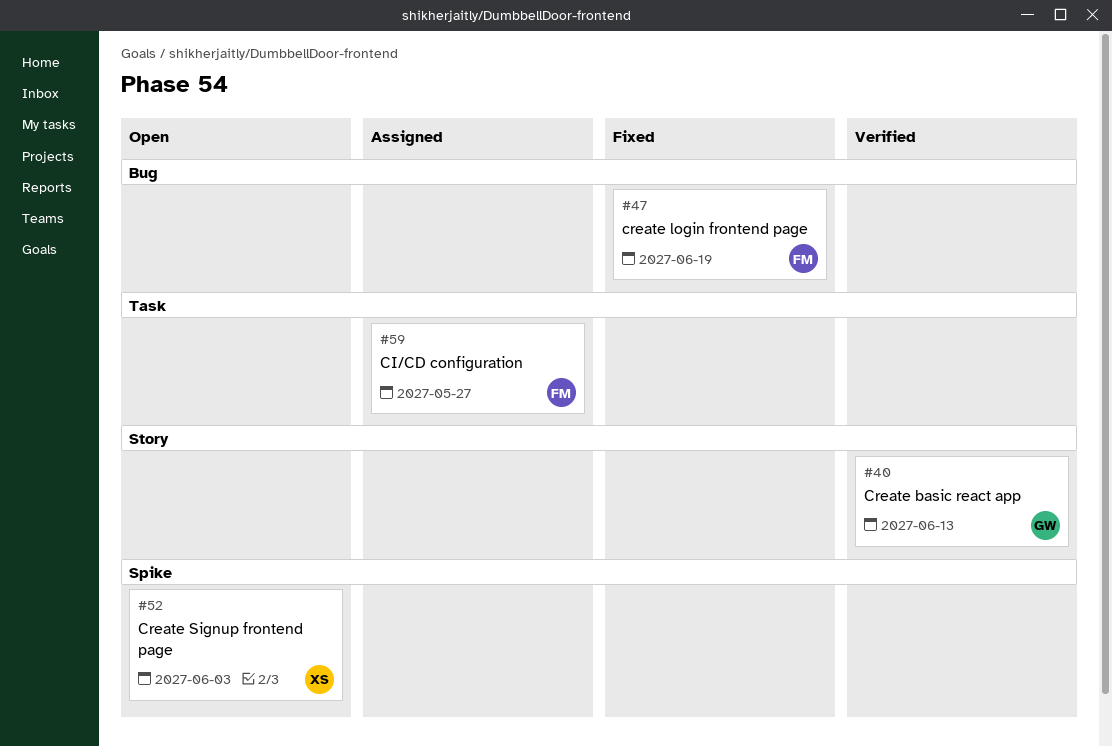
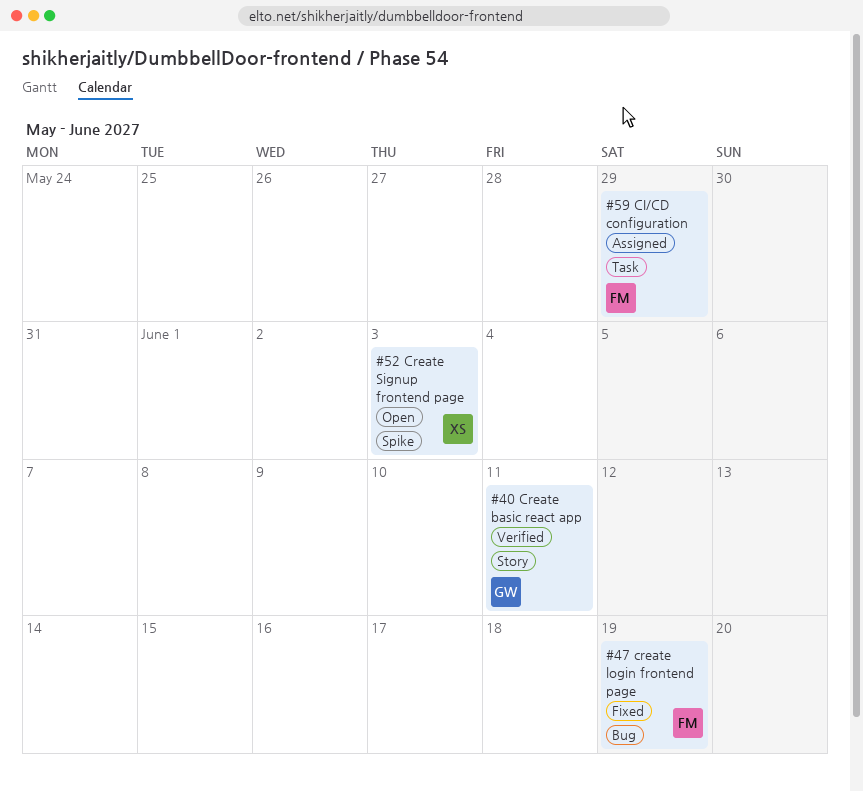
#40, due: Jun 13 -> Jun 11
#59, due: May 27 -> May 29

